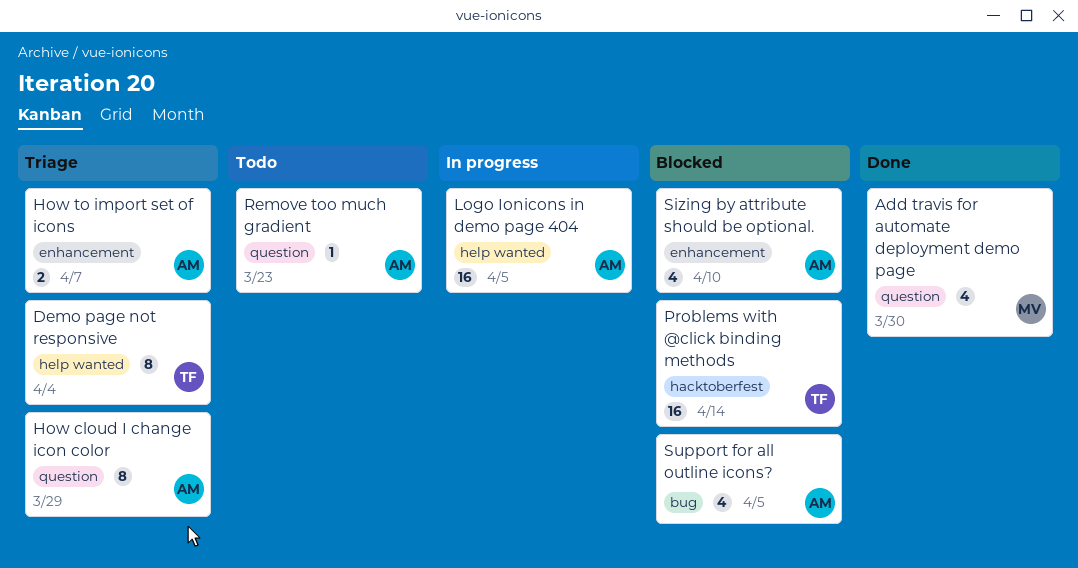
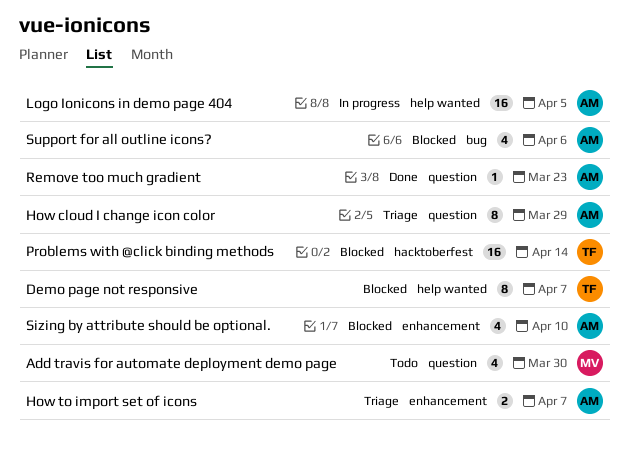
Add travis for automate deployment demo page, status: Done -> Todo
Demo page not responsive, status: Triage -> Blocked
Demo page not responsive, due: Apr 4 -> Apr 7
Remove too much gradient, status: Todo -> Done
Support for all outline icons?, due: Apr 5 -> Apr 6

